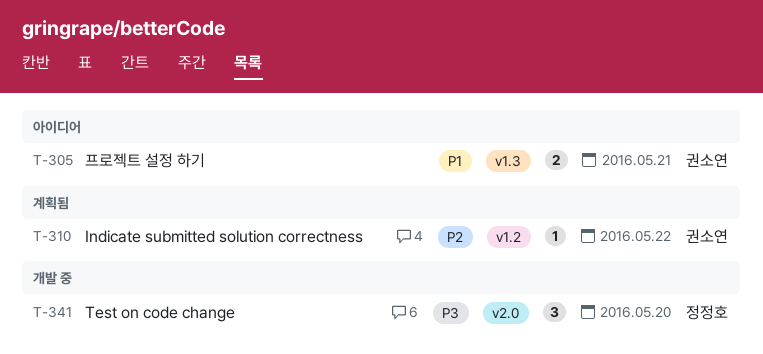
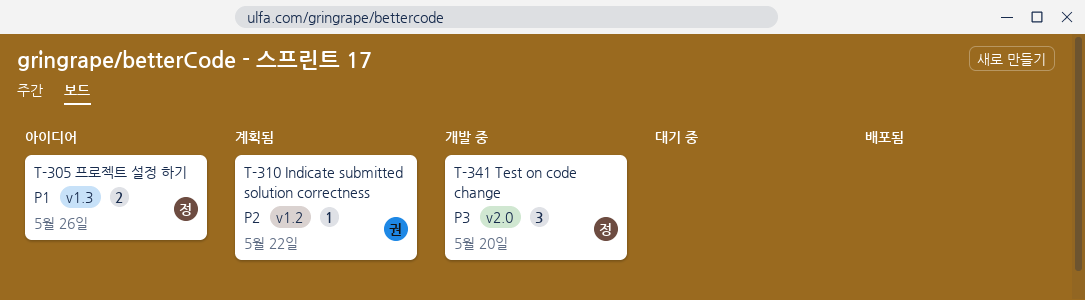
T-305, owner: 권소연 -> 정정호
T-305, due: May 21 -> May 26

